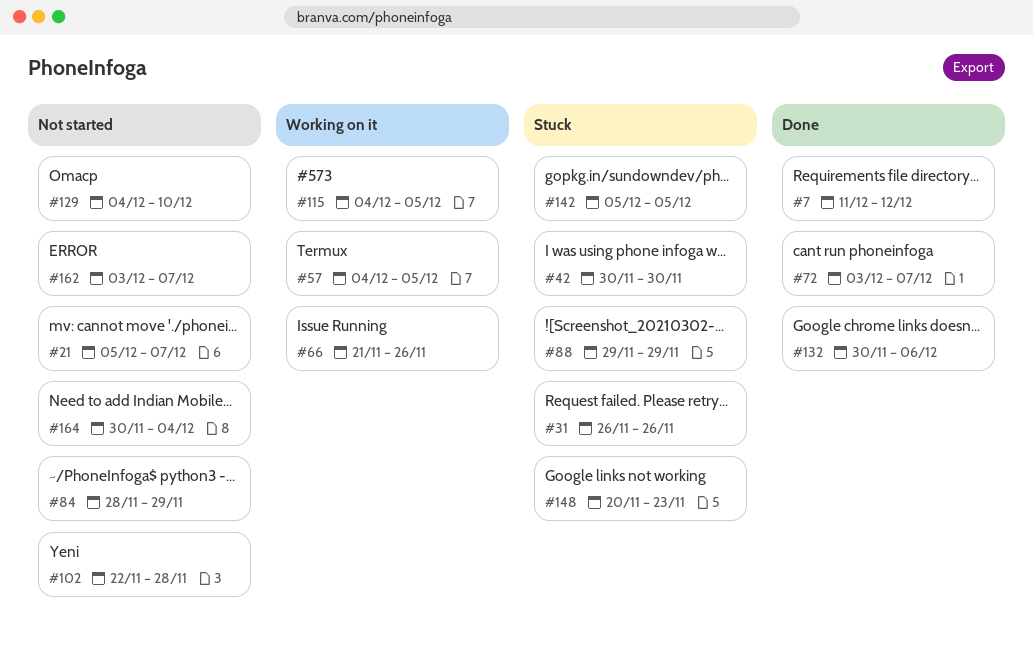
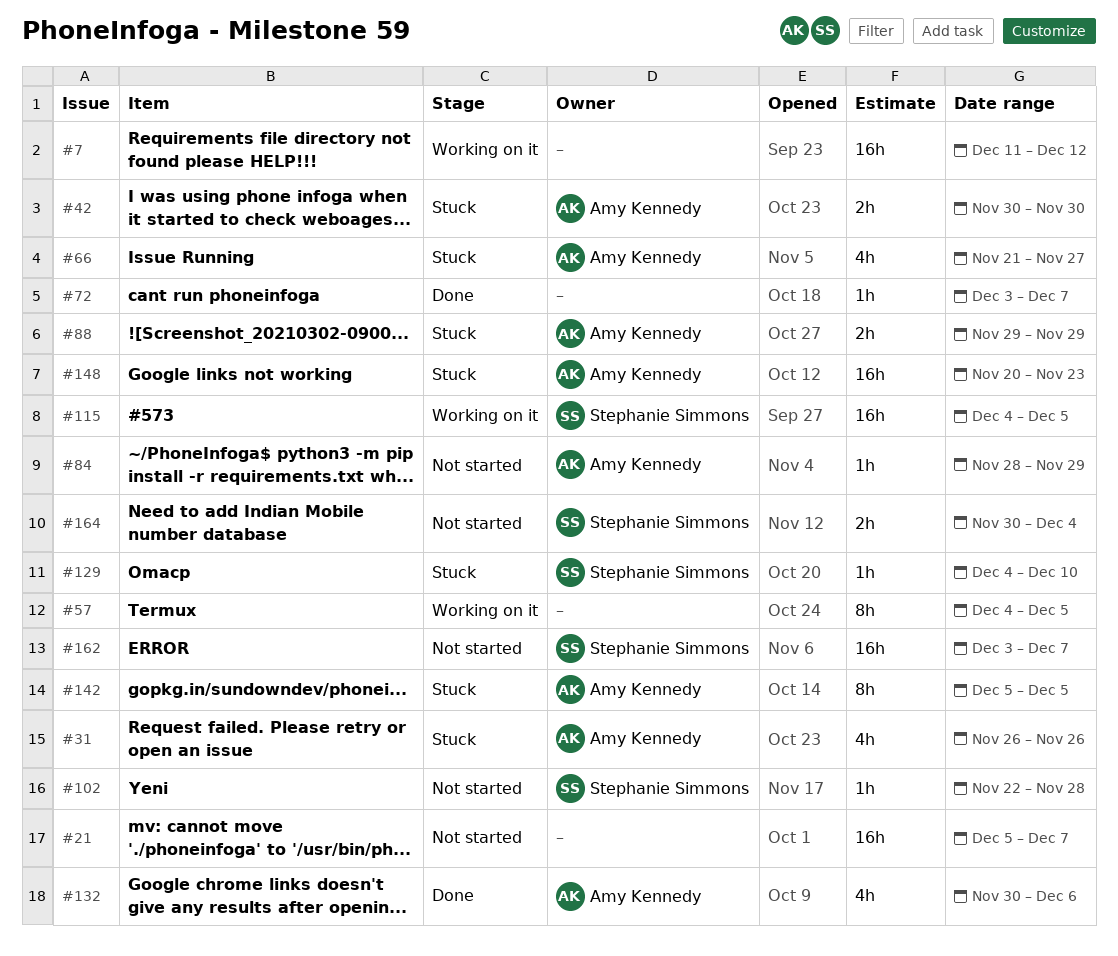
#7, status: Done -> Working on it
#66, status: Working on it -> Stuck
#66, due: Nov 26 -> Nov 27
#129, status: Not started -> Stuck

